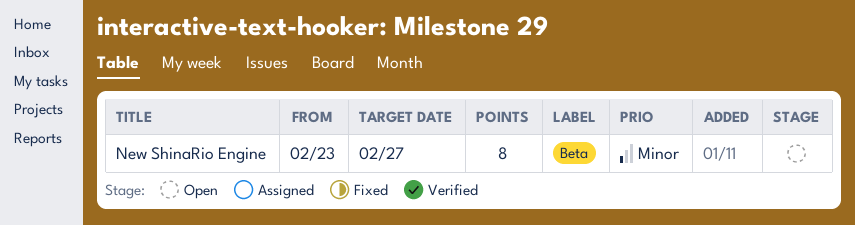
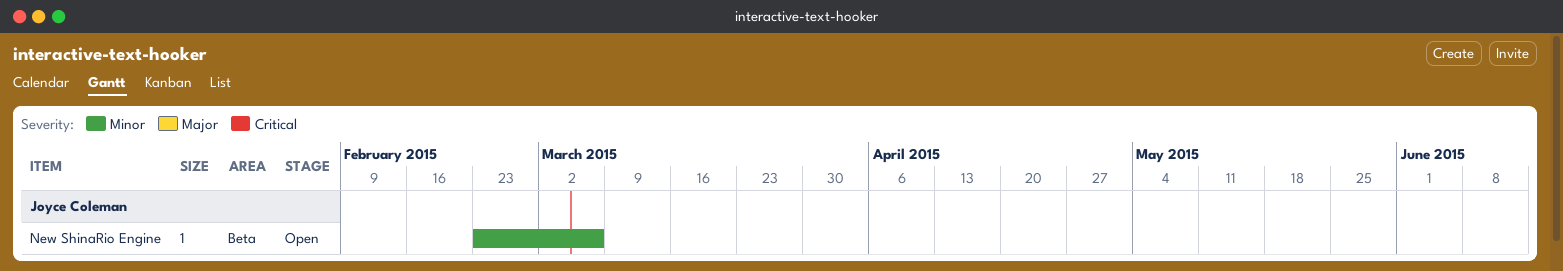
New ShinaRio Engine, estimate: 8 -> 1
New ShinaRio Engine, due: Feb 27 -> Mar 6

